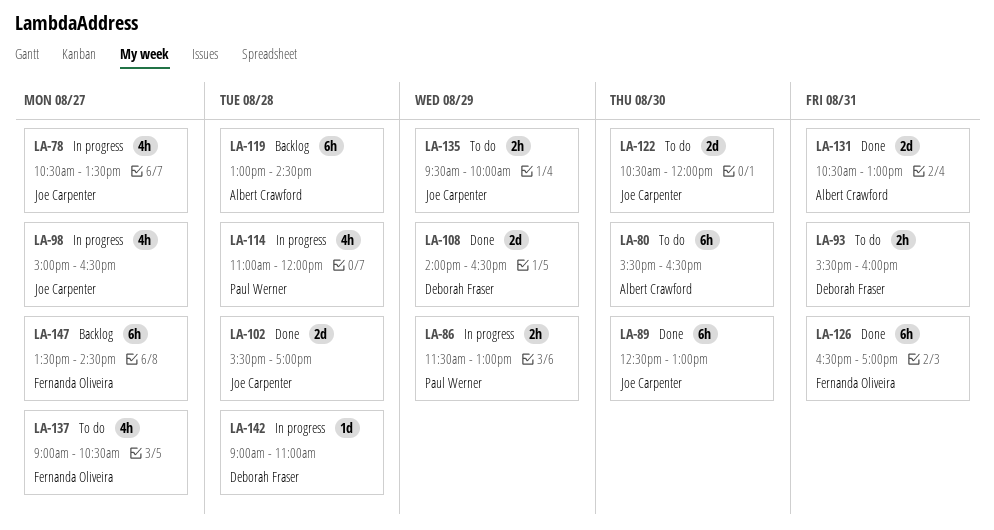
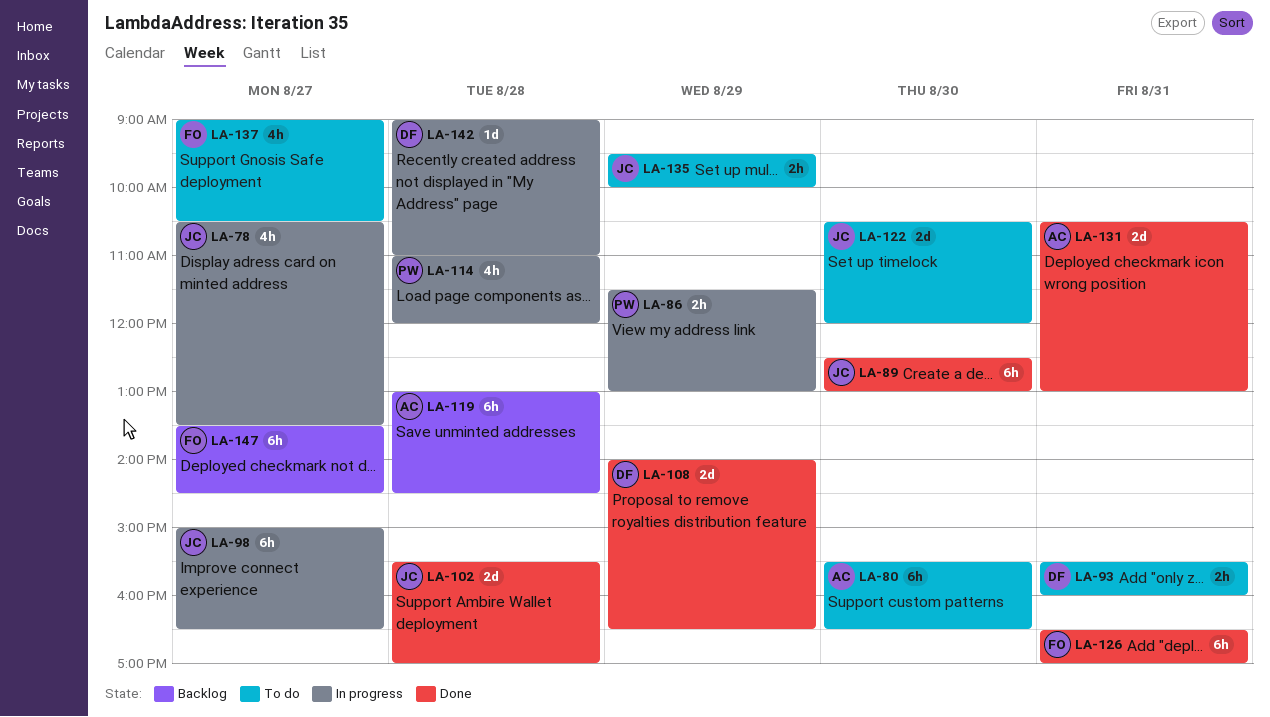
LA-98, estimate: 4h -> 6h

